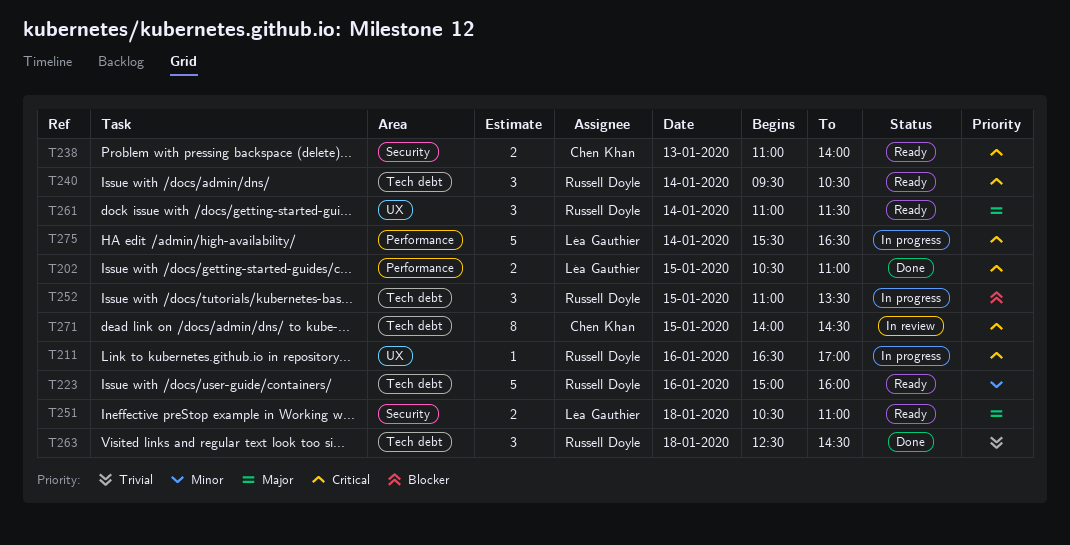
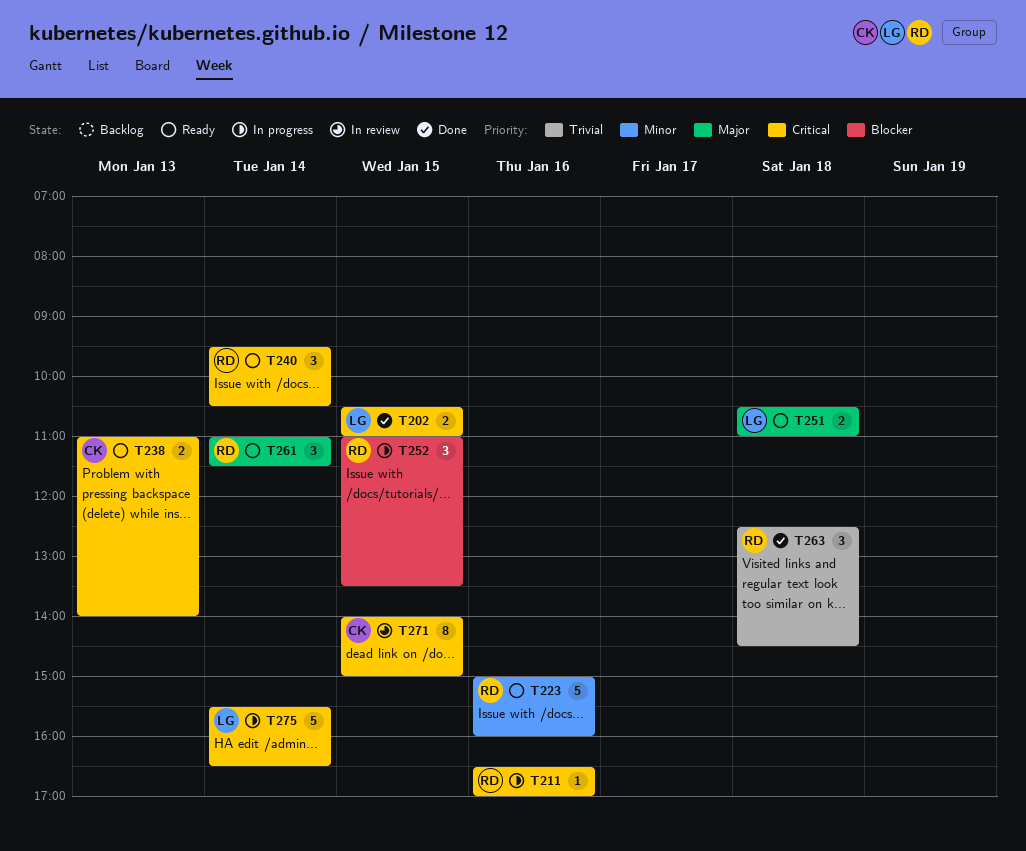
T271, ends: 14:30 -> 15:00

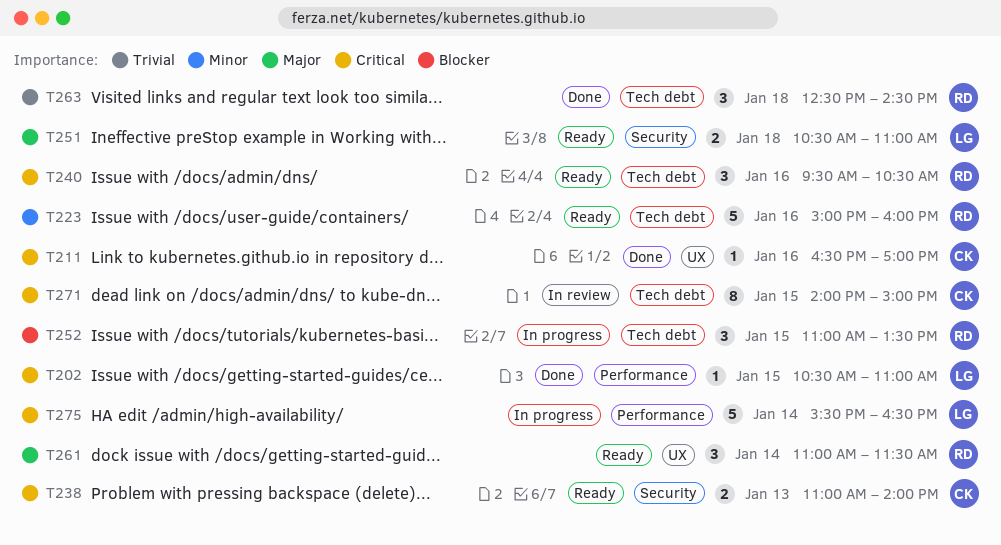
T202, estimate: 2 -> 1
T211, status: In progress -> Done
T211, owner: RD -> CK
T240, day: Jan 14 -> Jan 16

